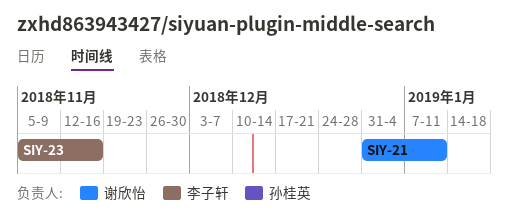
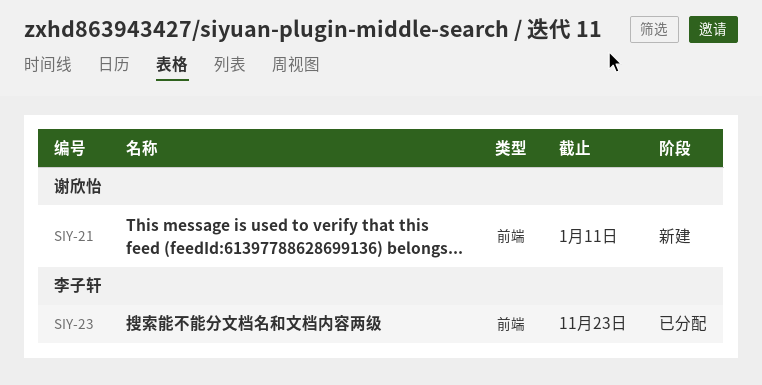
SIY-23, due: Nov 16 -> Nov 23

